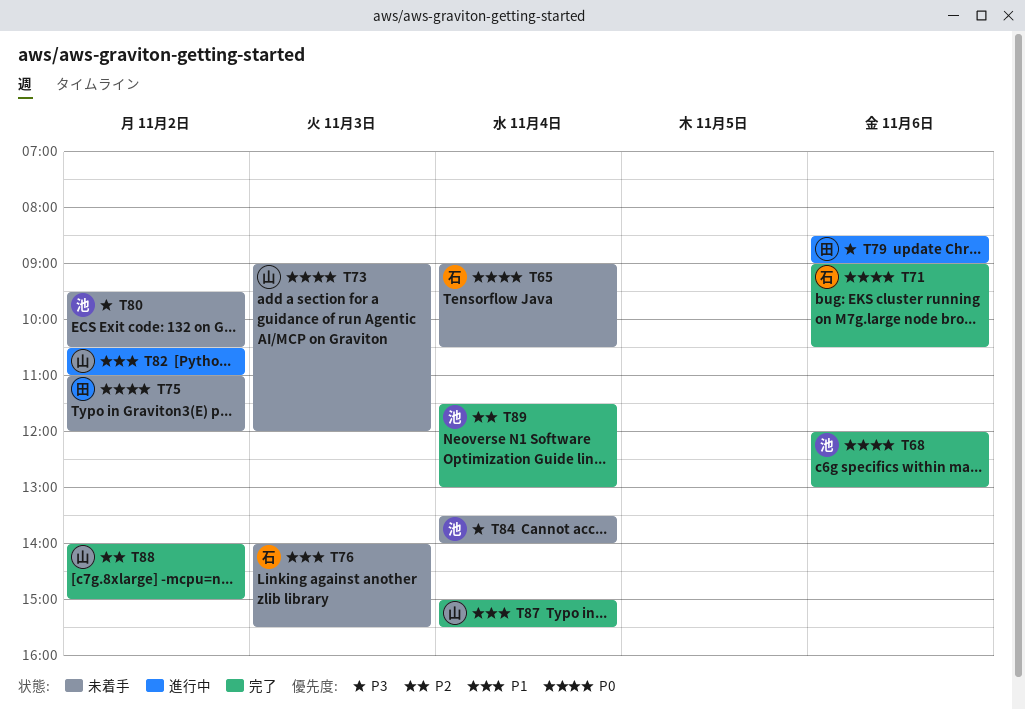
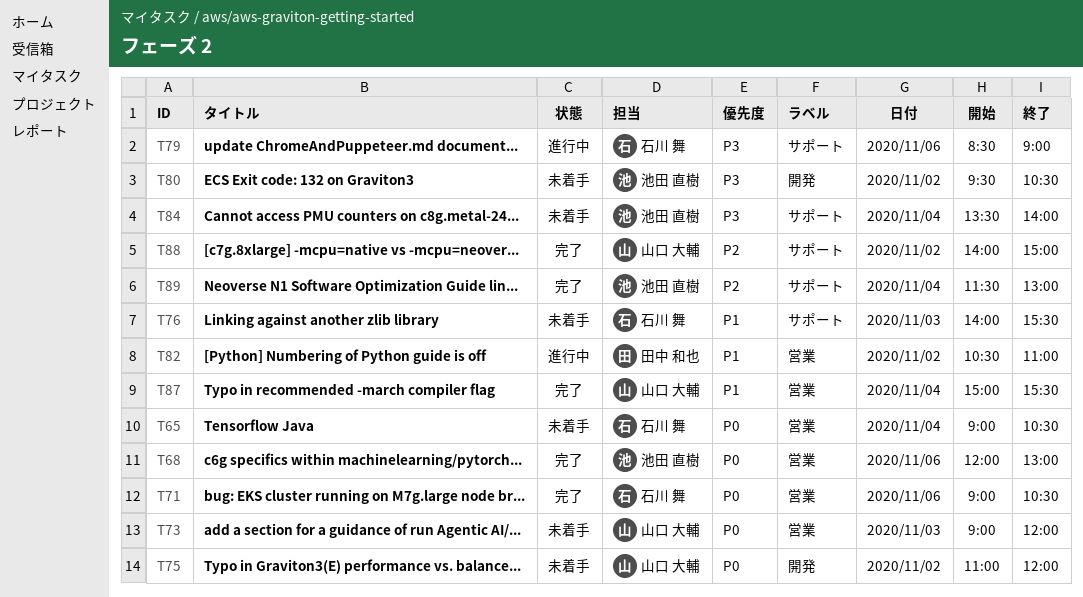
T75, owner: 田中 和也 -> 山口 大輔
T79, owner: 田中 和也 -> 石川 舞
T82, owner: 山口 大輔 -> 田中 和也

